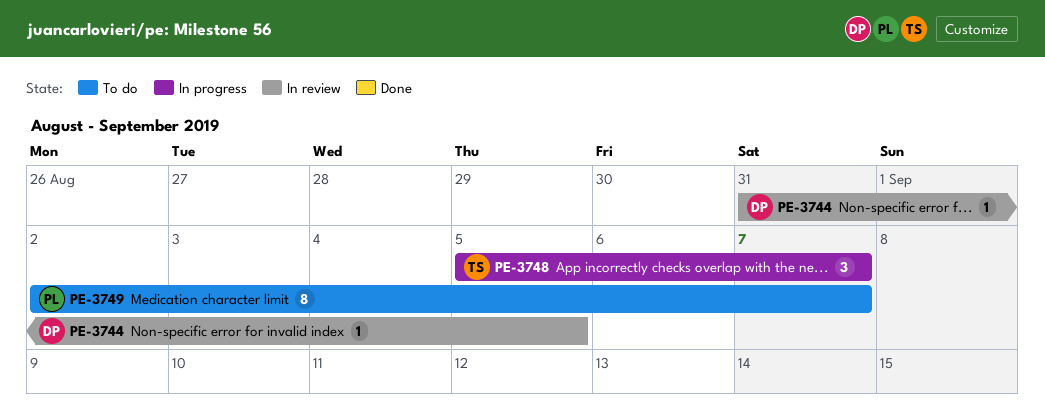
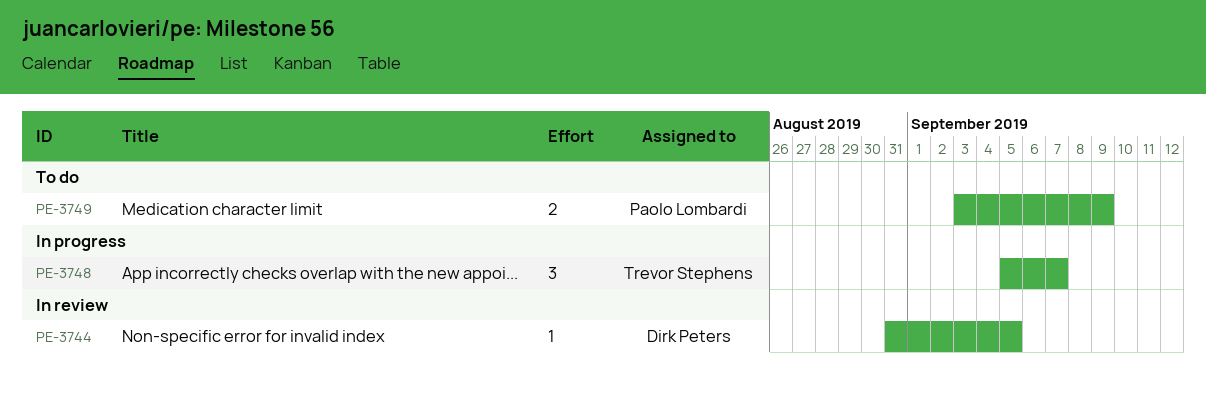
PE-3749, estimate: 8 -> 2
PE-3749, start: Sep 2 -> Sep 3
PE-3749, due: Sep 7 -> Sep 9

